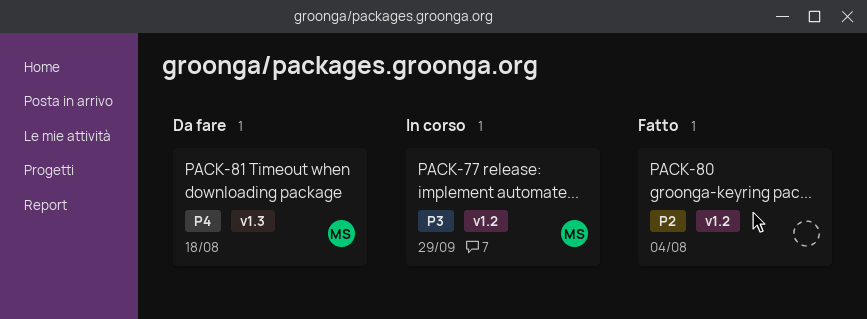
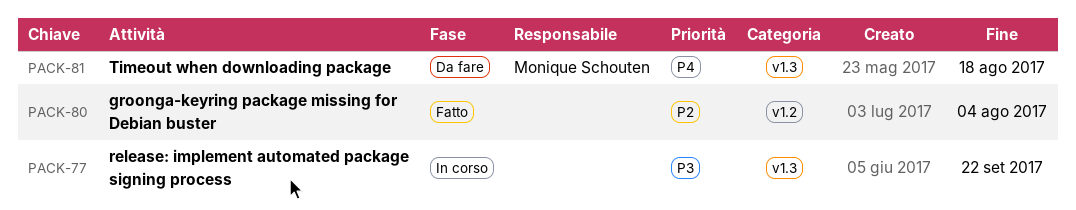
PACK-77, owner: Monique Schouten -> none
PACK-77, label: v1.2 -> v1.3
PACK-77, due: Sep 29 -> Sep 22

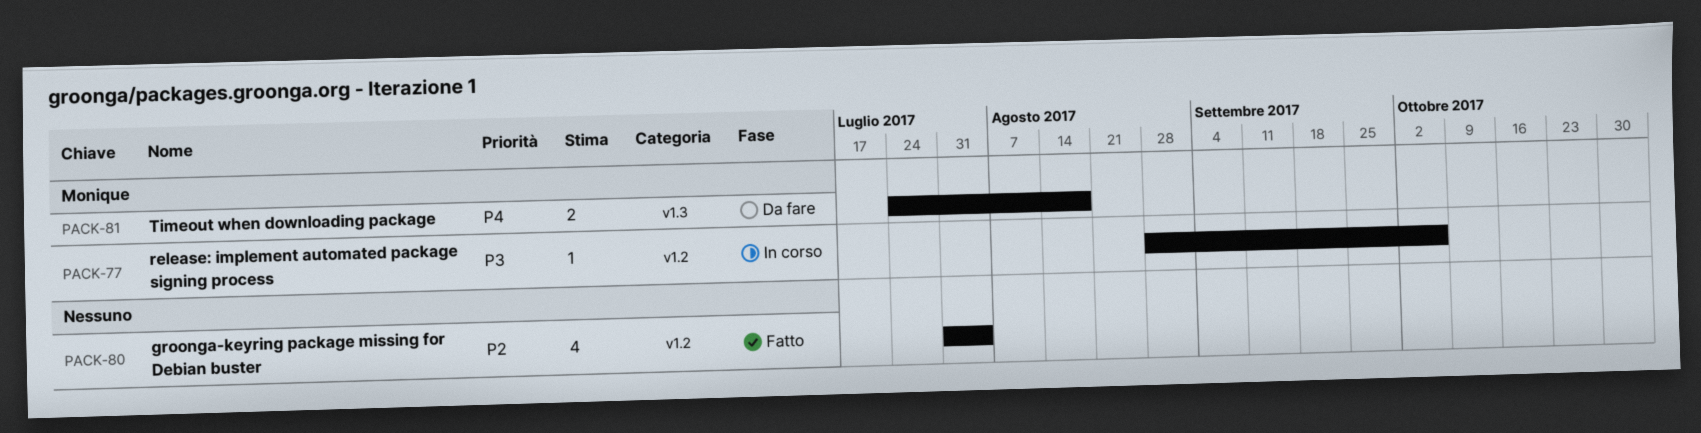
PACK-77, owner: none -> Monique Schouten
PACK-77, label: v1.3 -> v1.2
PACK-77, due: Sep 22 -> Oct 6

